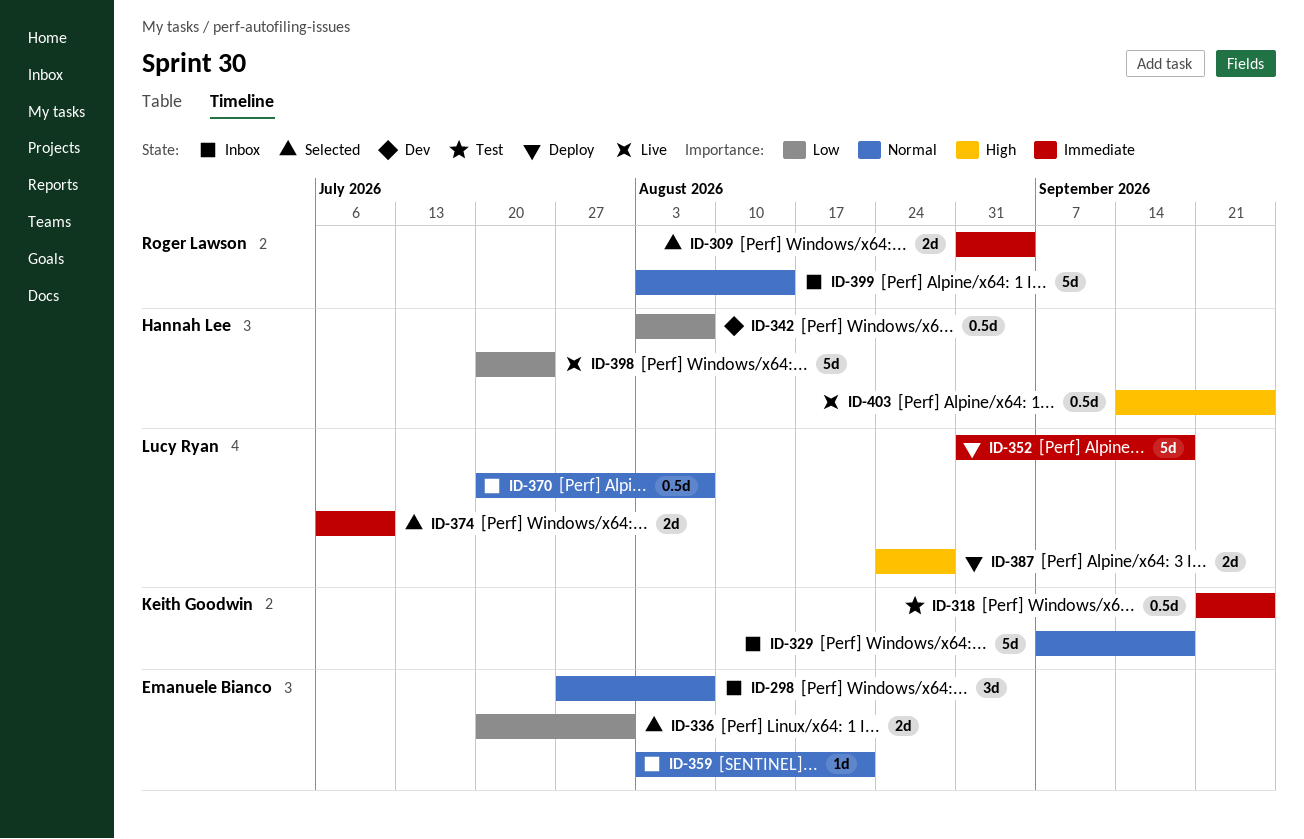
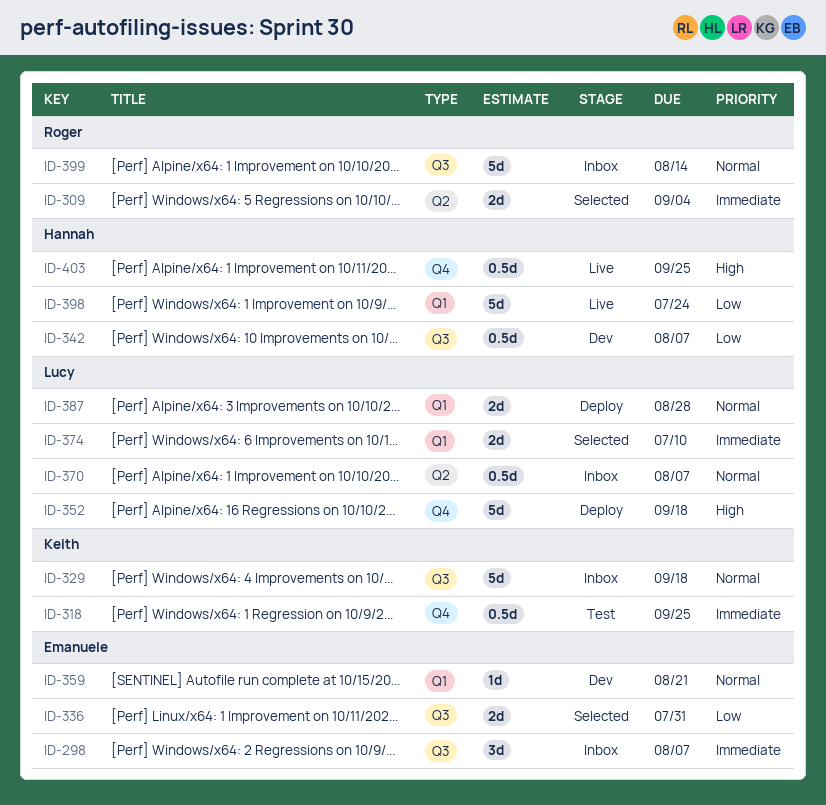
ID-298, priority: Normal -> Immediate
ID-352, priority: Immediate -> High
ID-359, status: Inbox -> Dev
ID-387, priority: High -> Normal

